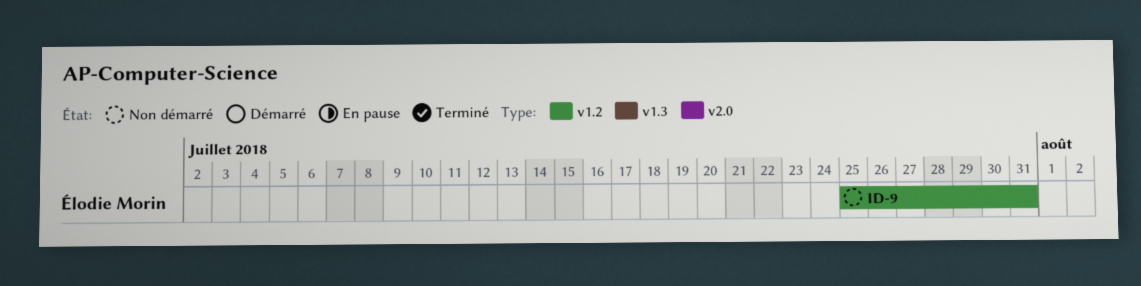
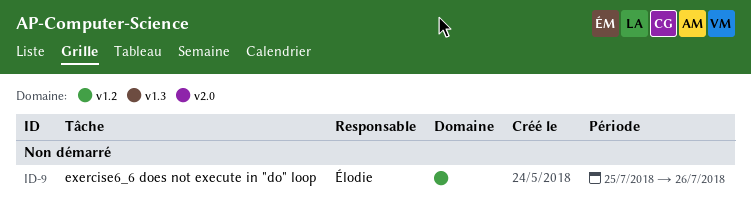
ID-9, due: Jul 31 -> Jul 26

